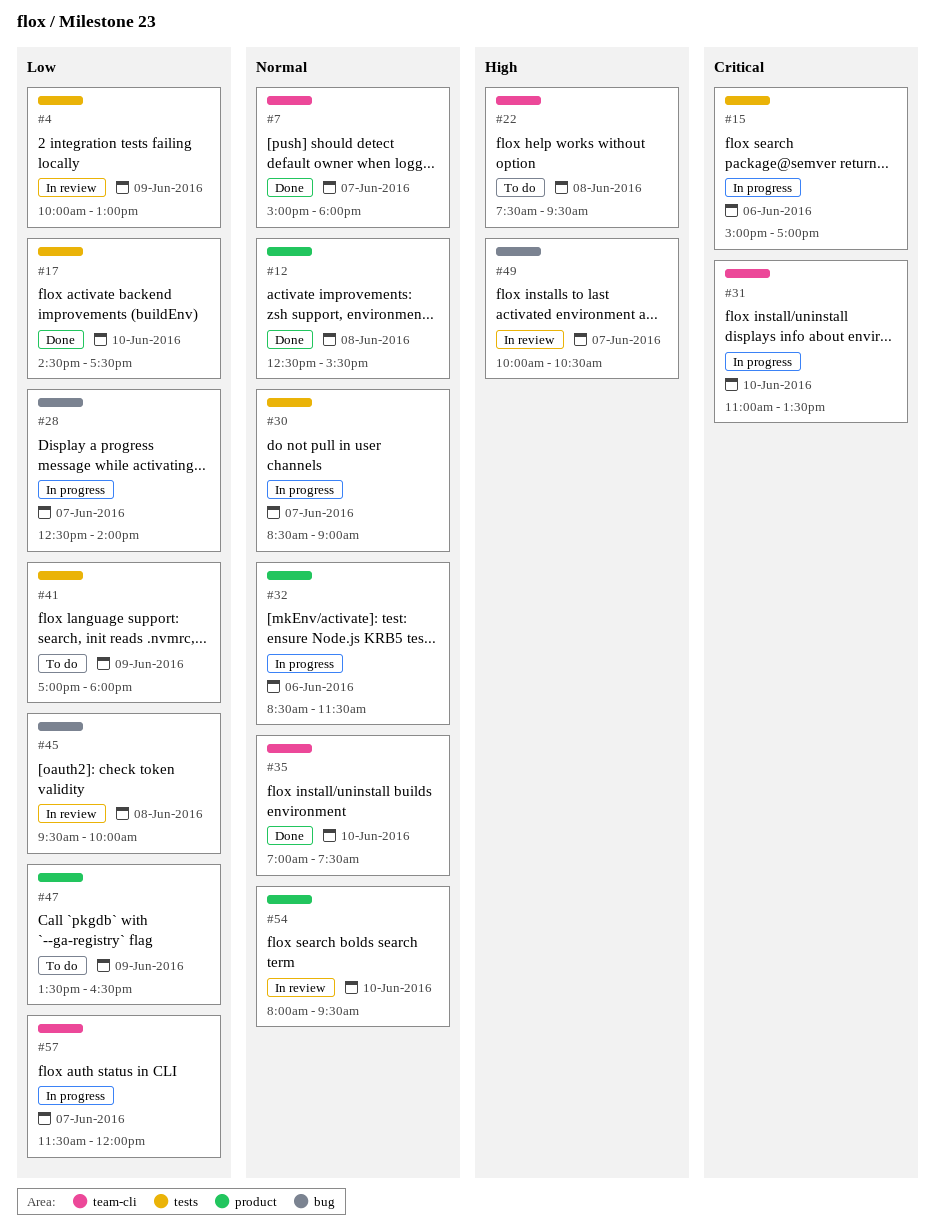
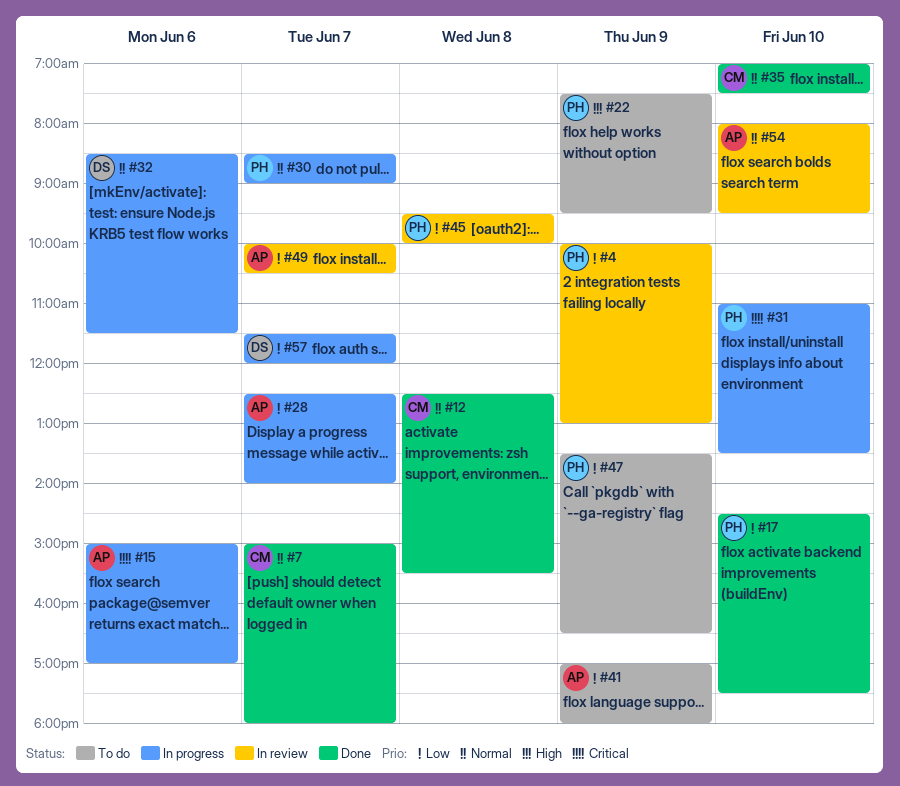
#22, day: Jun 8 -> Jun 9
#49, priority: High -> Low

